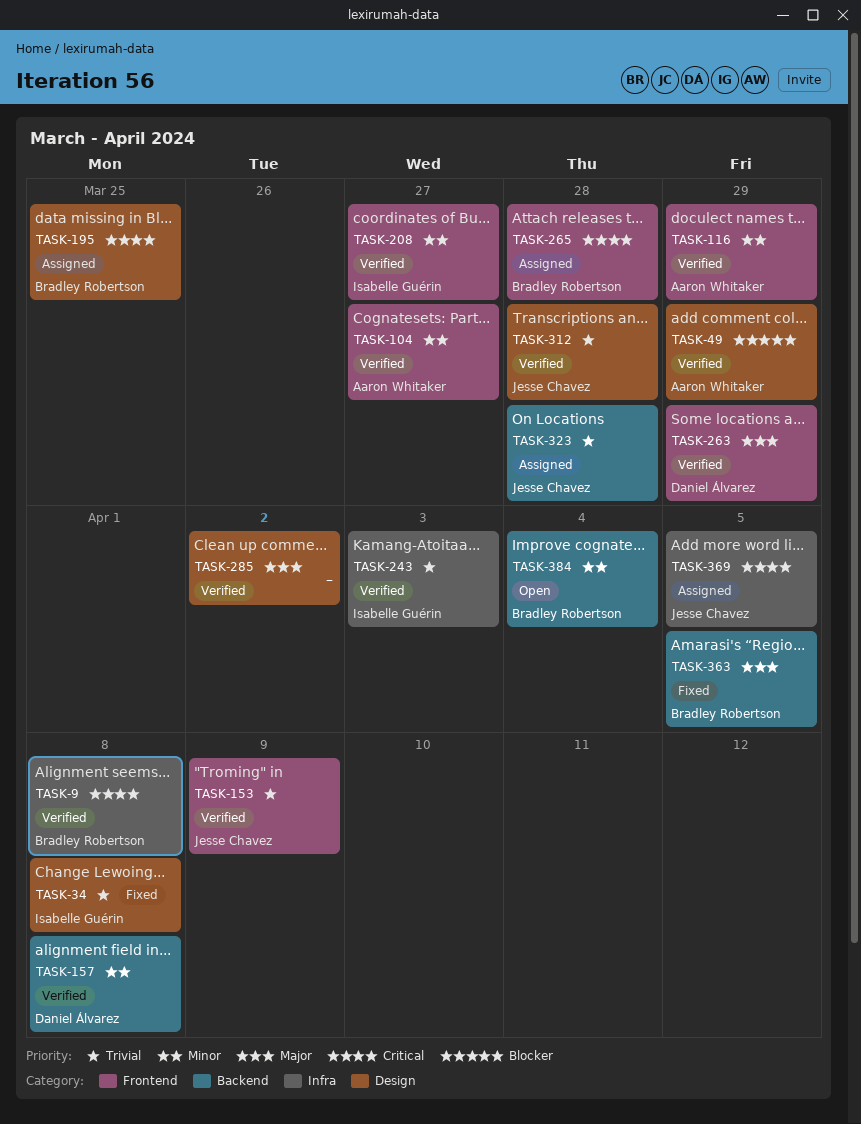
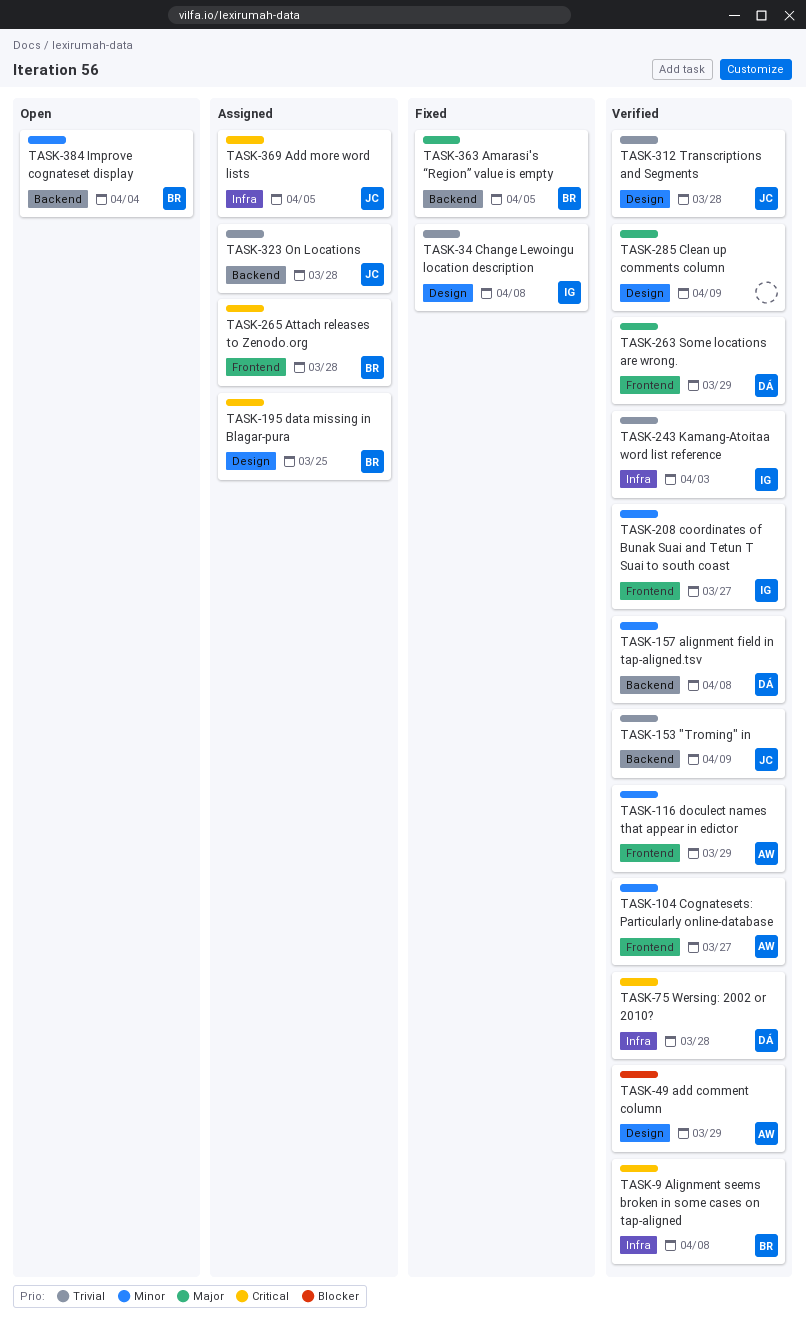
TASK-75: none -> present
TASK-153, label: Frontend -> Backend
TASK-285, due: Apr 2 -> Apr 9

